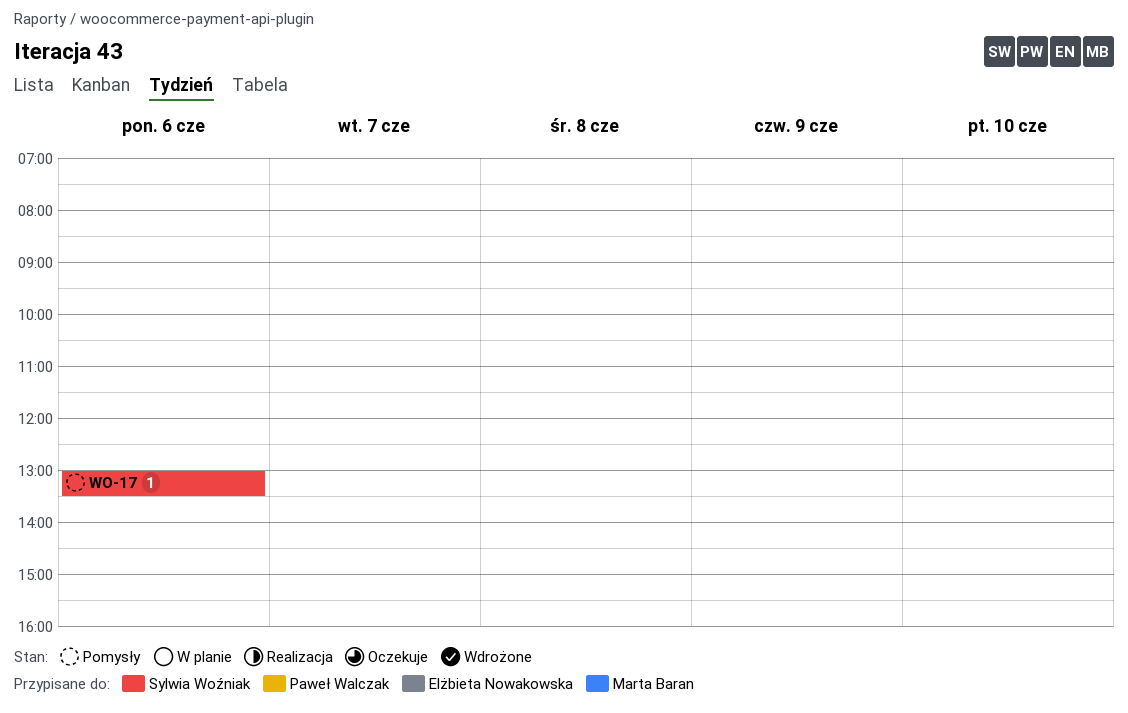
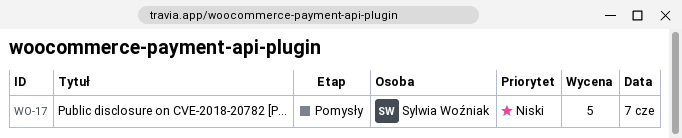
WO-17, estimate: 1 -> 5
WO-17, day: Jun 6 -> Jun 7

